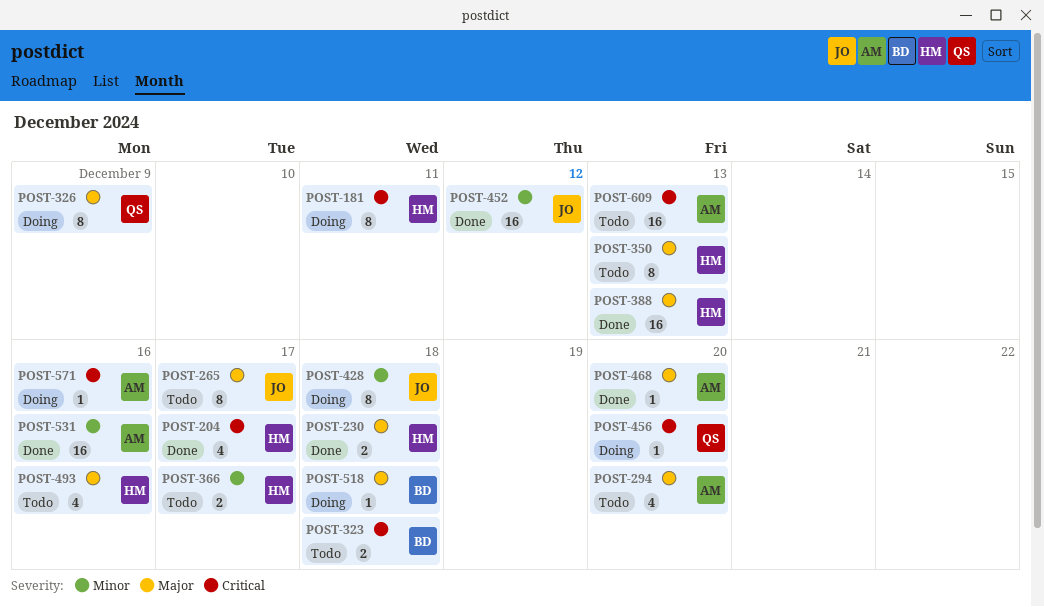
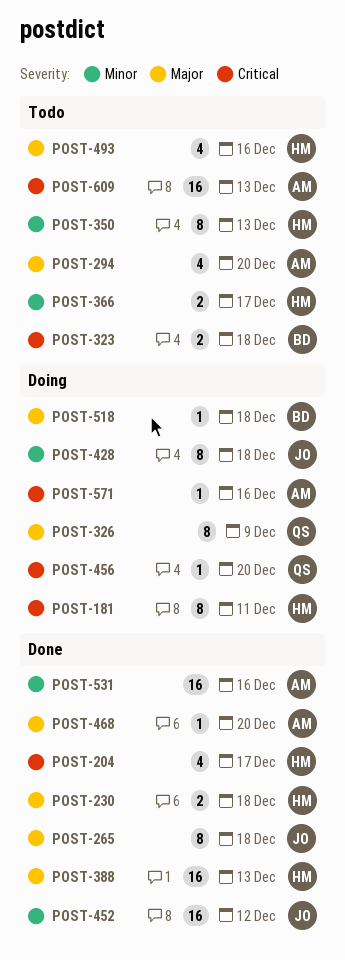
POST-265, status: Todo -> Done
POST-265, due: Dec 17 -> Dec 18
POST-350, priority: Major -> Minor

